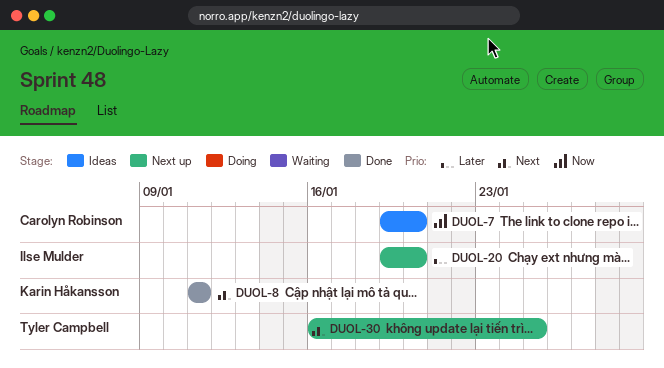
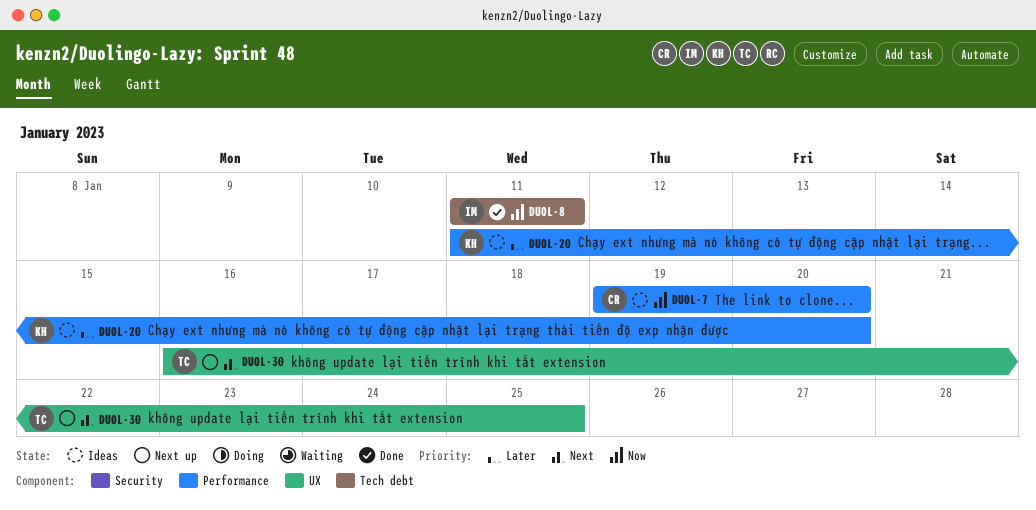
DUOL-8, owner: Karin Håkansson -> Ilse Mulder
DUOL-8, priority: Next -> Now
DUOL-20, status: Next up -> Ideas
DUOL-20, owner: Ilse Mulder -> Karin Håkansson
DUOL-20, start: Jan 19 -> Jan 11

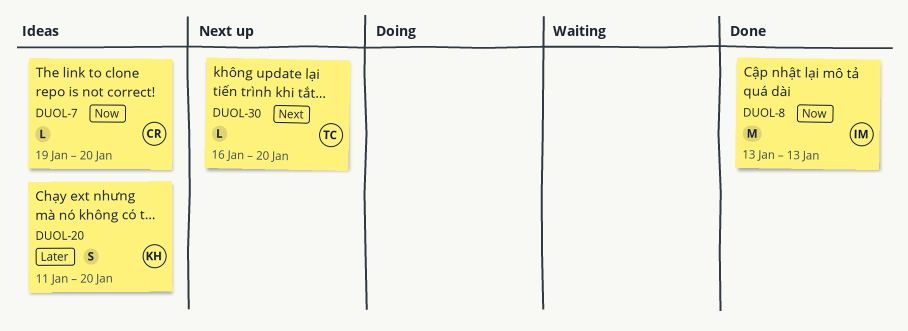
DUOL-8, start: Jan 11 -> Jan 13
DUOL-8, due: Jan 11 -> Jan 13
DUOL-30, due: Jan 25 -> Jan 20

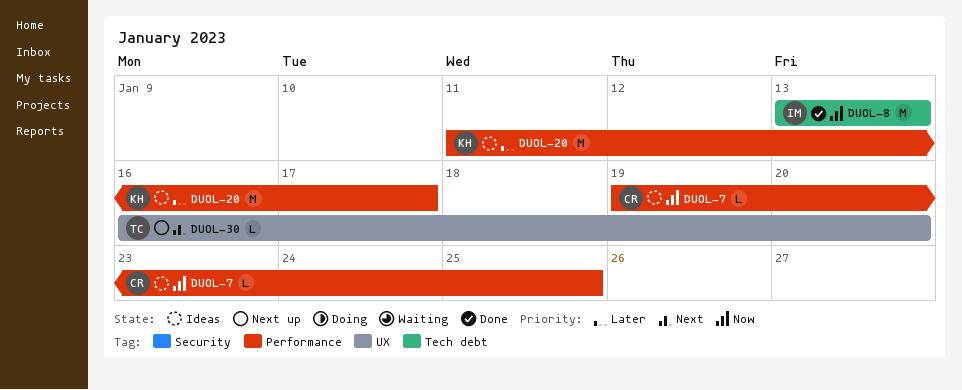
DUOL-7, due: Jan 20 -> Jan 25
DUOL-20, estimate: S -> M
DUOL-20, due: Jan 20 -> Jan 17

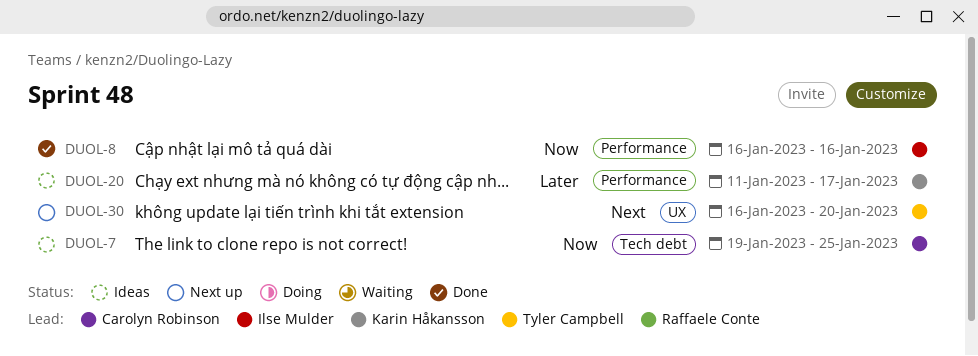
DUOL-7, label: Performance -> Tech debt
DUOL-8, label: Tech debt -> Performance
DUOL-8, start: Jan 13 -> Jan 16
DUOL-8, due: Jan 13 -> Jan 16

